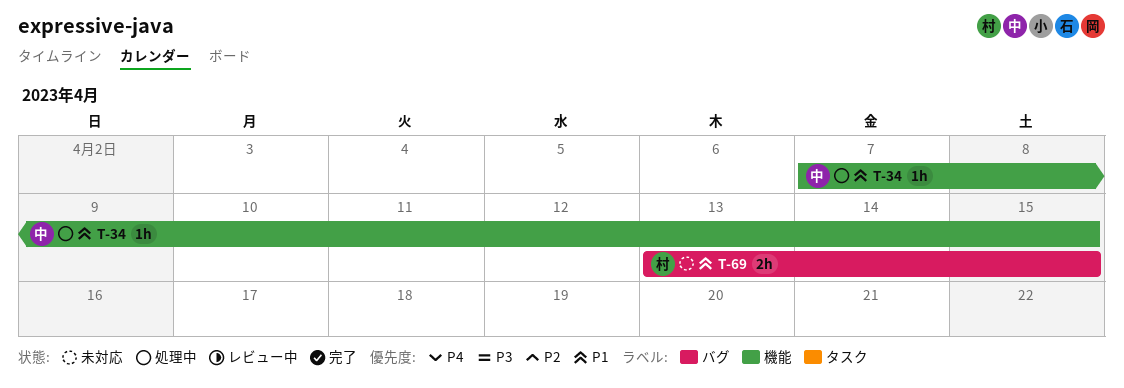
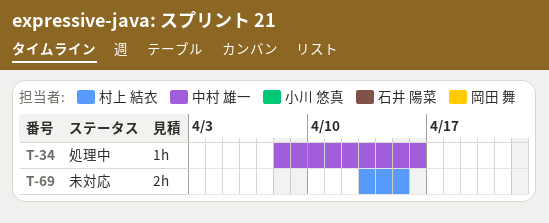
T-34, start: Apr 7 -> Apr 8
T-34, due: Apr 15 -> Apr 16

